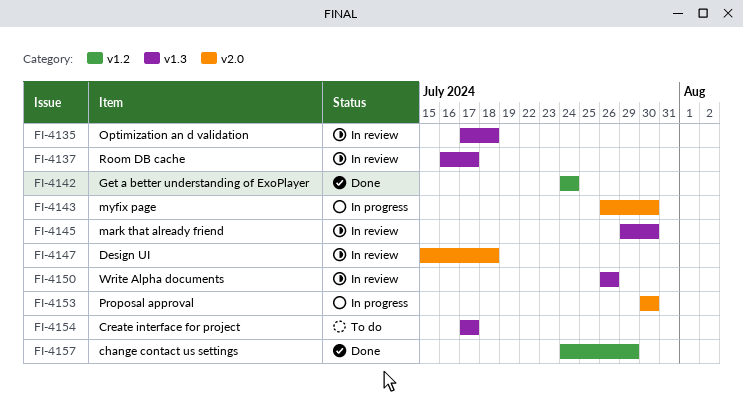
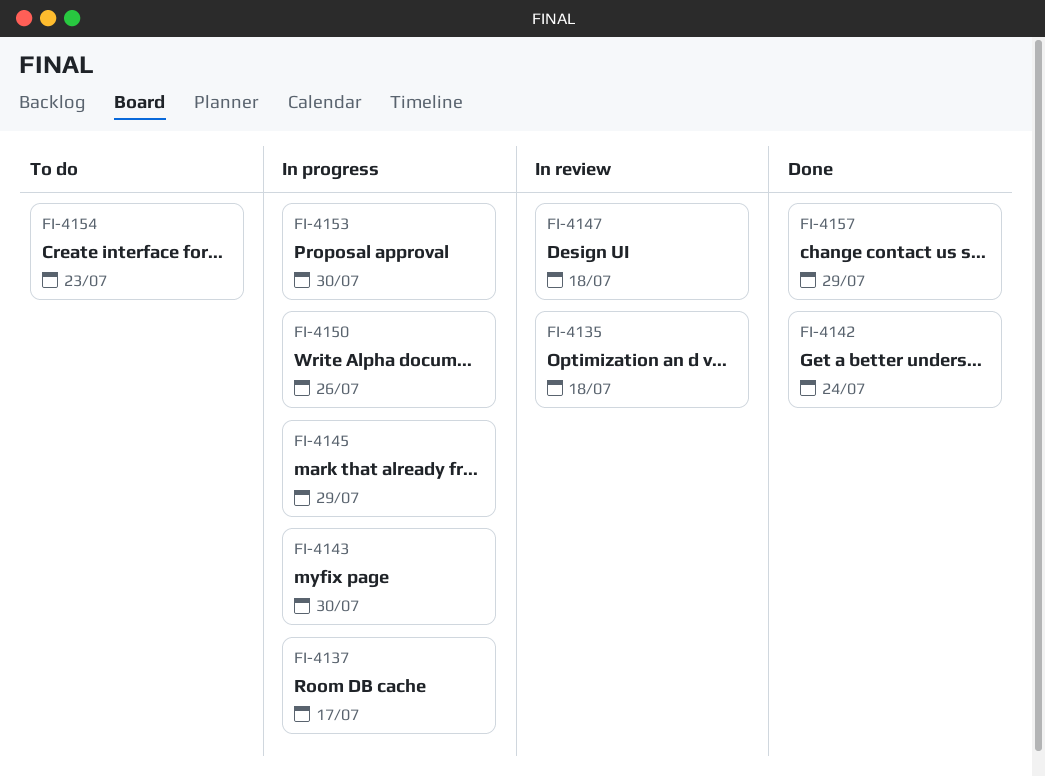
FI-4137, status: In review -> In progress
FI-4145, status: In review -> In progress
FI-4145, due: Jul 30 -> Jul 29
FI-4150, status: In review -> In progress
FI-4154, due: Jul 17 -> Jul 23

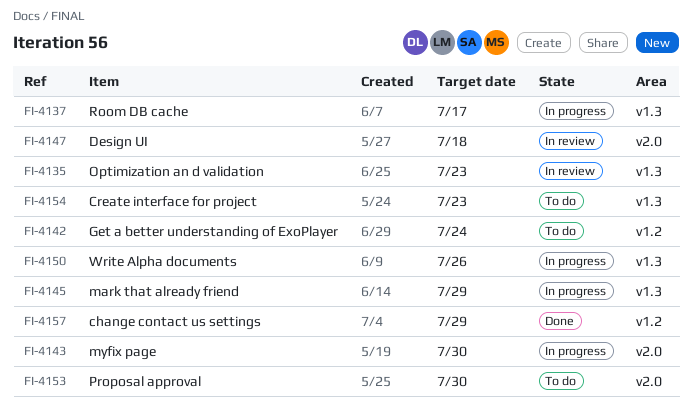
FI-4135, due: Jul 18 -> Jul 23
FI-4142, status: Done -> To do
FI-4153, status: In progress -> To do

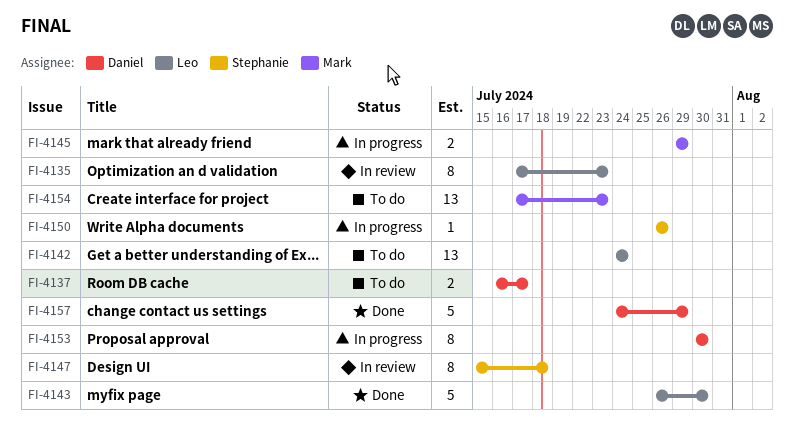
FI-4137, status: In progress -> To do
FI-4143, status: In progress -> Done
FI-4153, status: To do -> In progress

